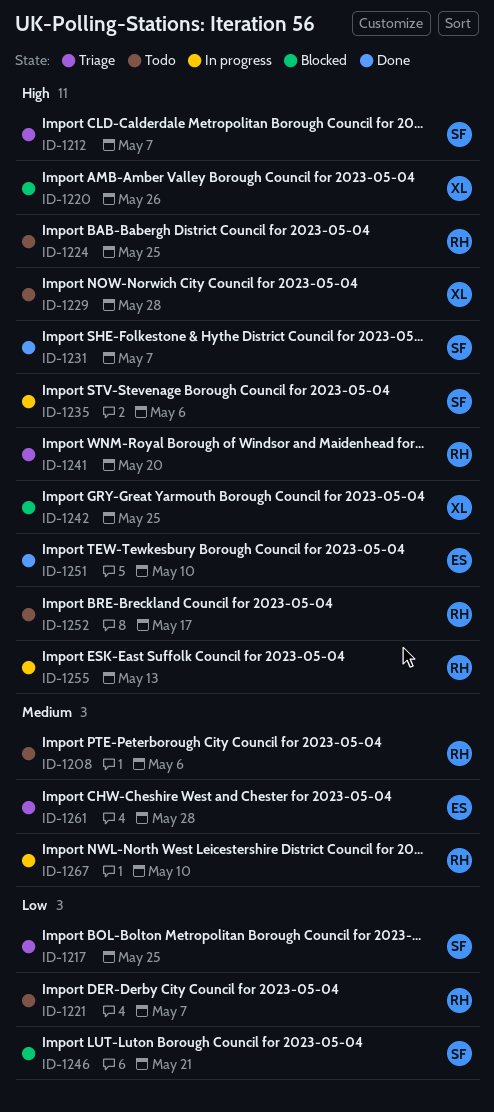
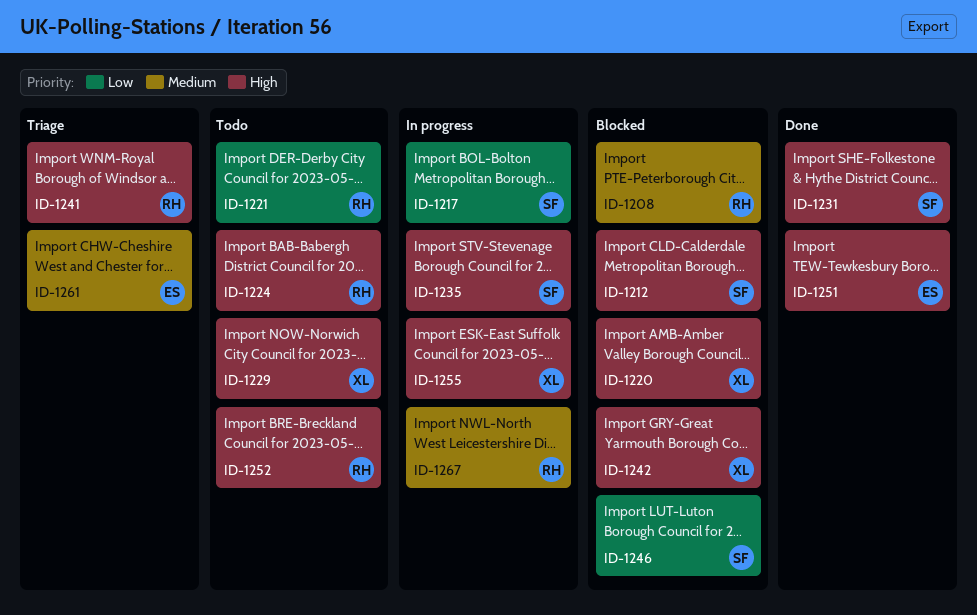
ID-1208, status: Todo -> Blocked
ID-1212, status: Triage -> Blocked
ID-1217, status: Triage -> In progress
ID-1255, owner: RH -> XL

